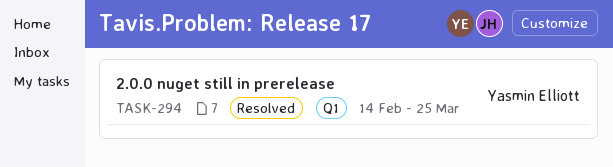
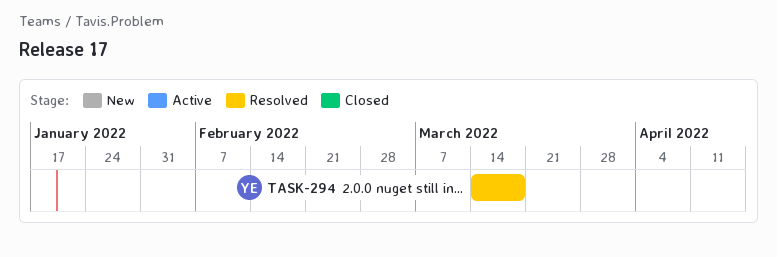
TASK-294, start: Feb 14 -> Mar 14
TASK-294, due: Mar 25 -> Mar 18

